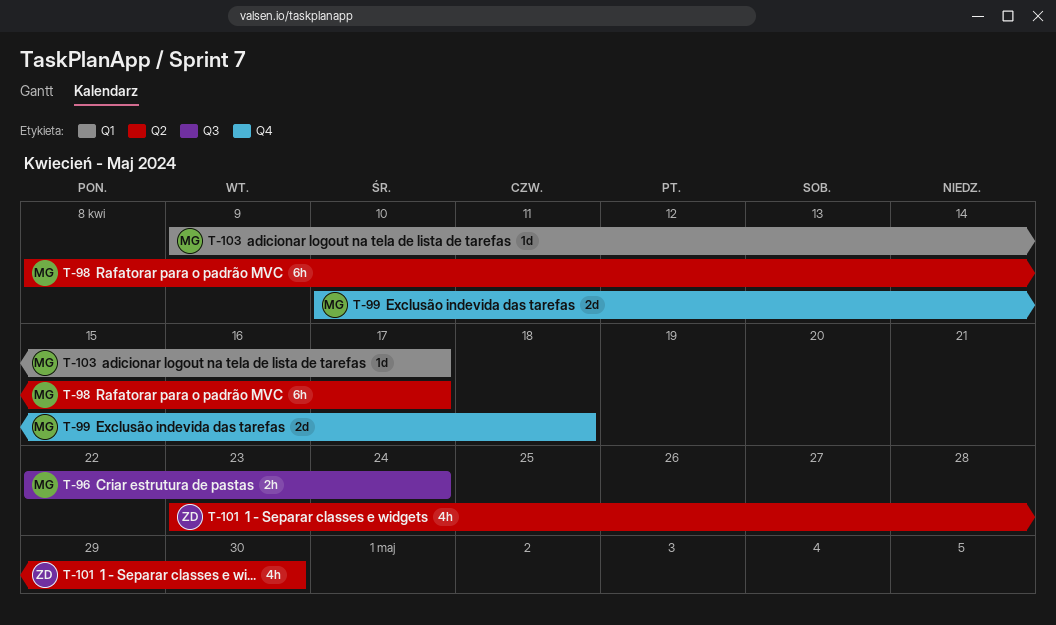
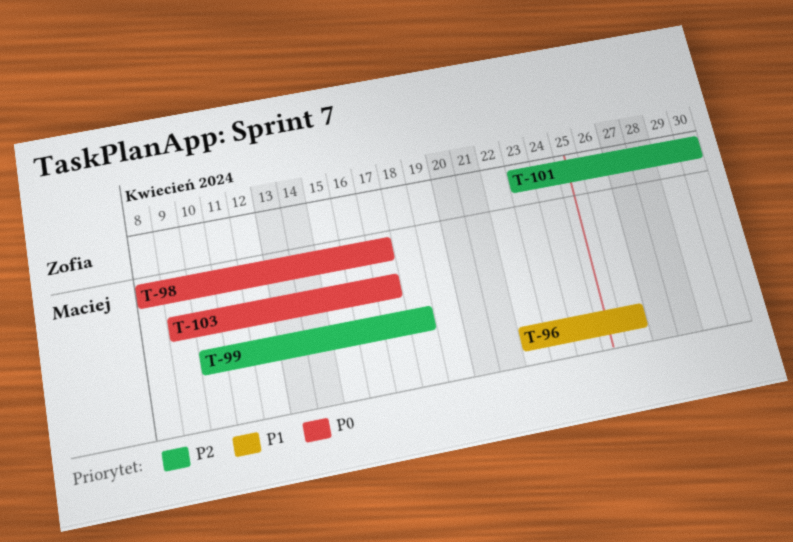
T-96, due: Apr 24 -> Apr 26

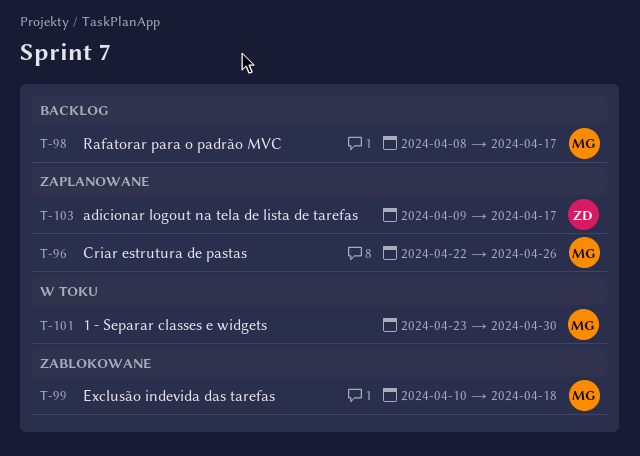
T-101, owner: Zofia -> Maciej
T-103, owner: Maciej -> Zofia

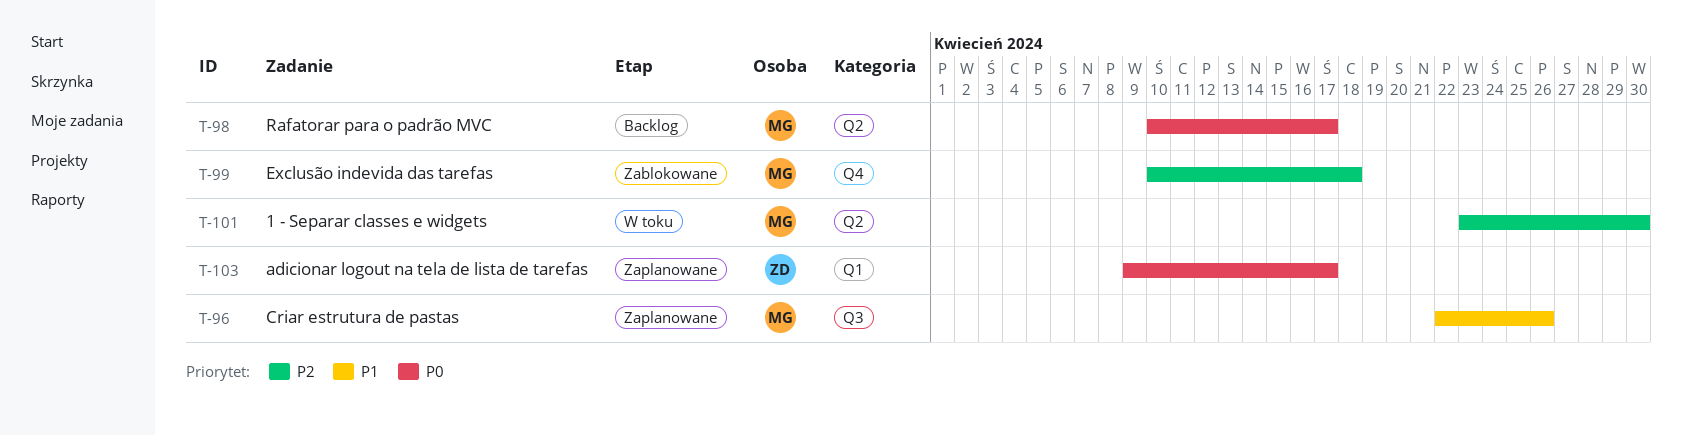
T-98, start: Apr 8 -> Apr 10

